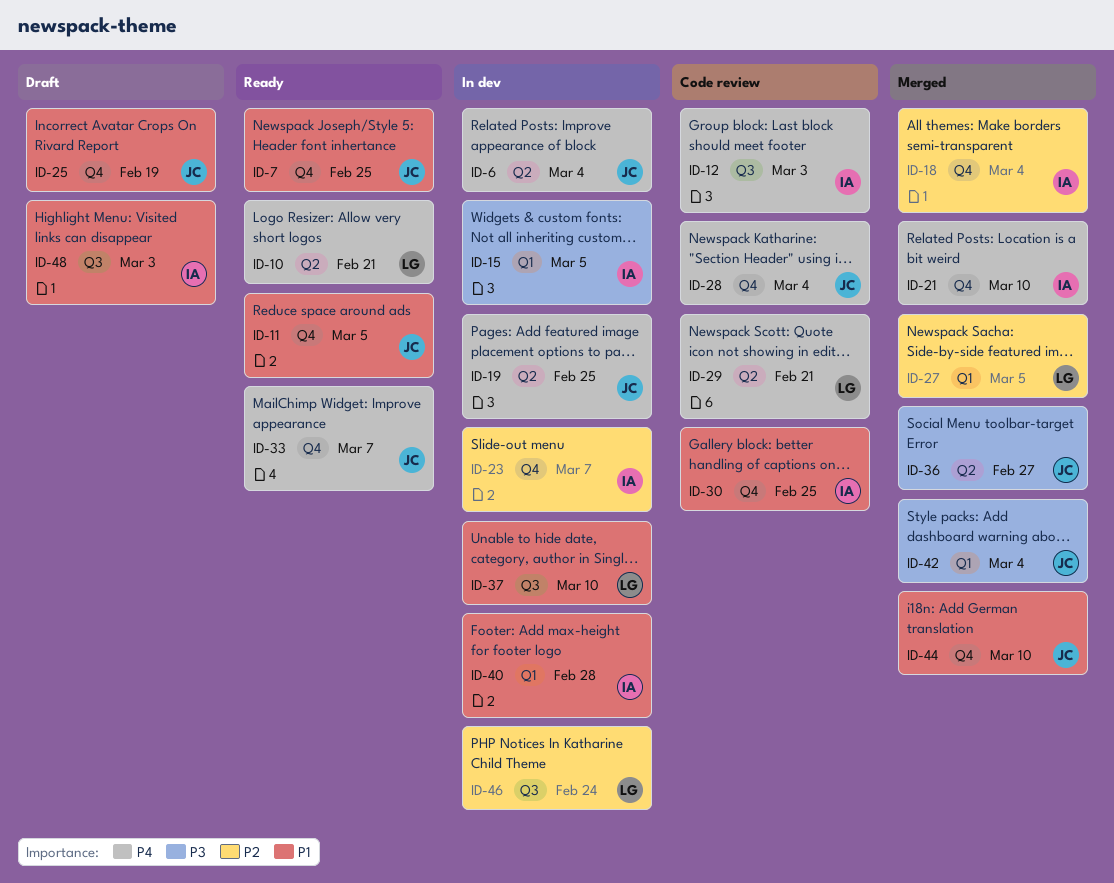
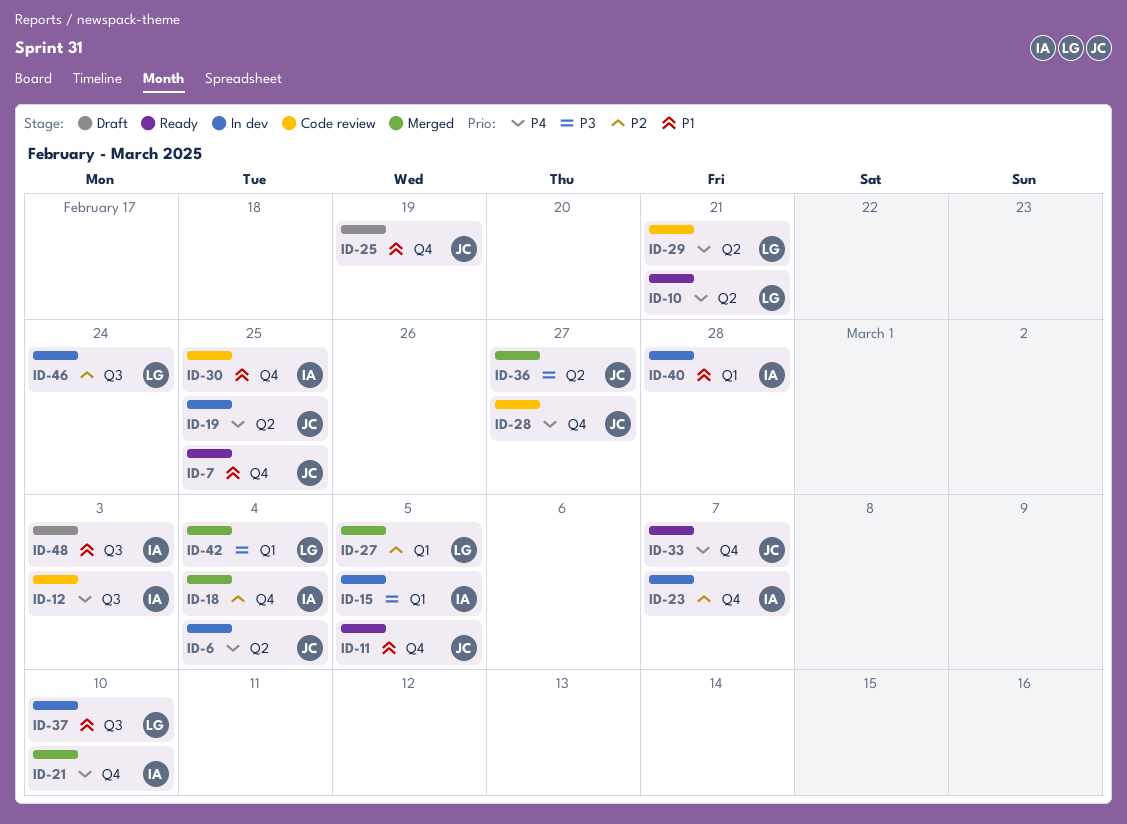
ID-28, due: Mar 4 -> Feb 27
ID-42, owner: JC -> LG
ID-44: present -> none

